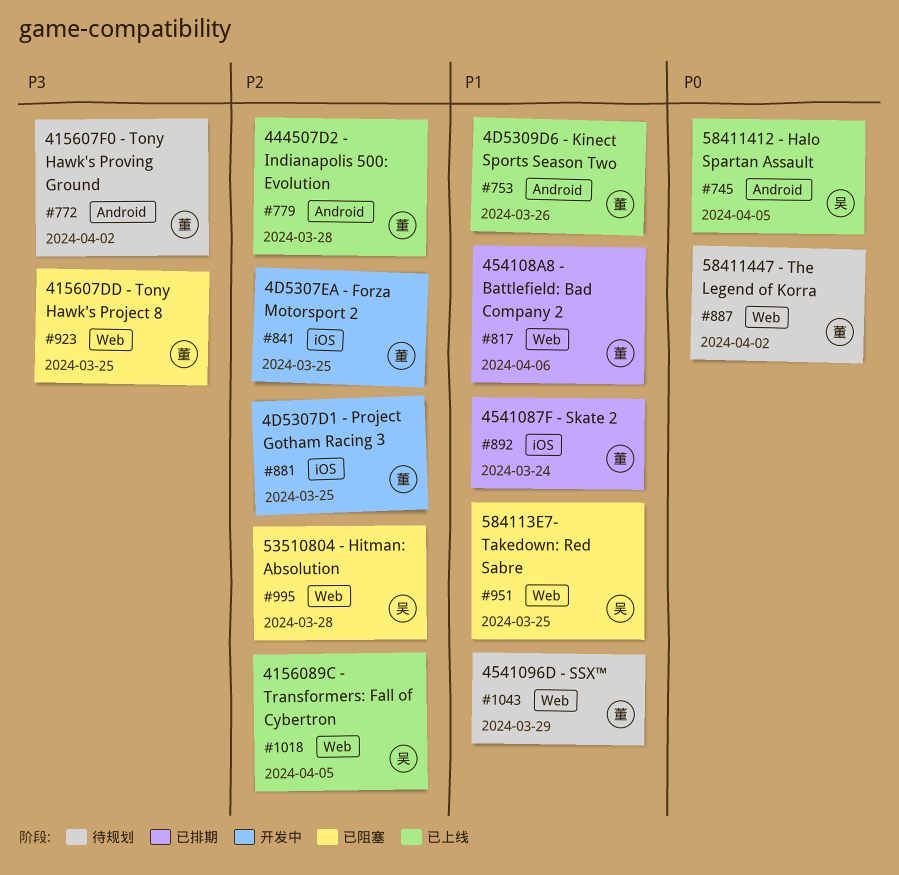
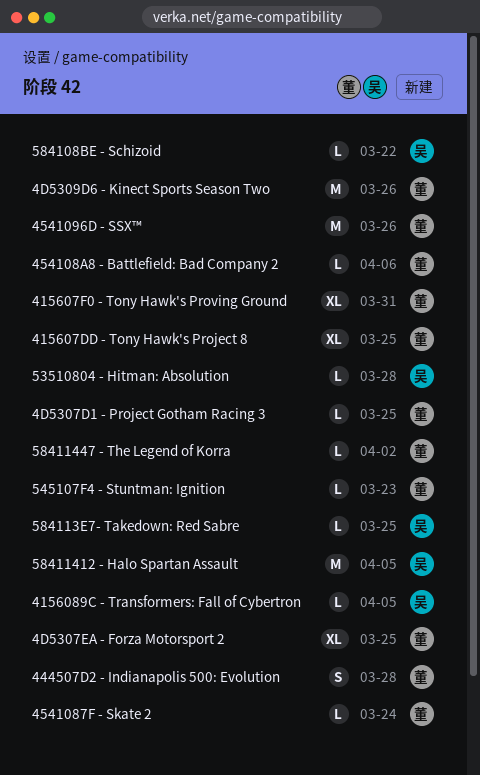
415607F0 - Tony Hawk's Proving Ground, due: Apr 2 -> Mar 31
4541096D - SSX™, due: Mar 29 -> Mar 26
545107F4 - Stuntman: Ignition: none -> present
584108BE - Schizoid: none -> present

